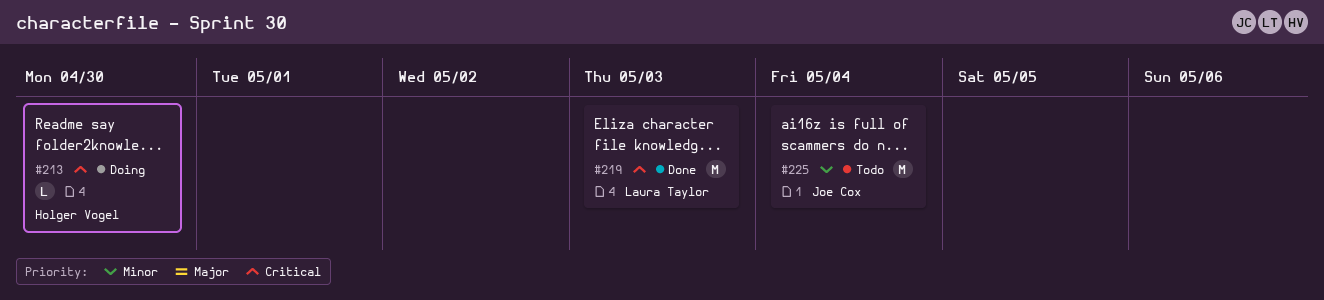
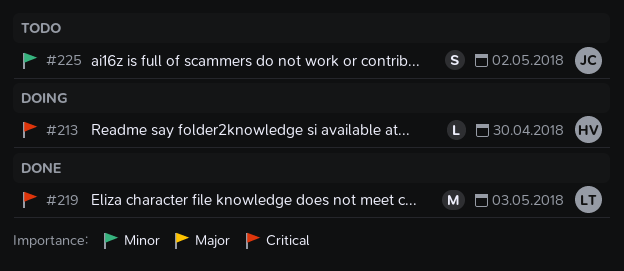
#225, estimate: M -> S
#225, due: May 4 -> May 2

